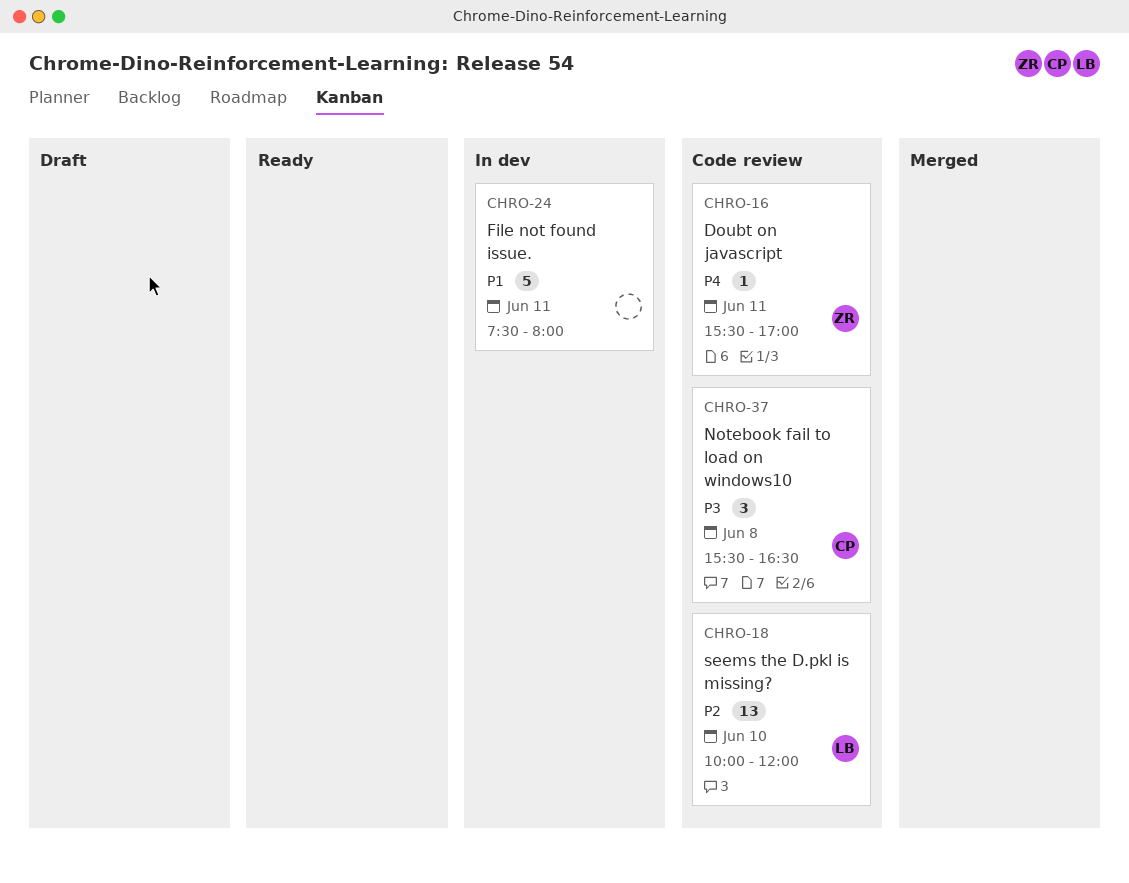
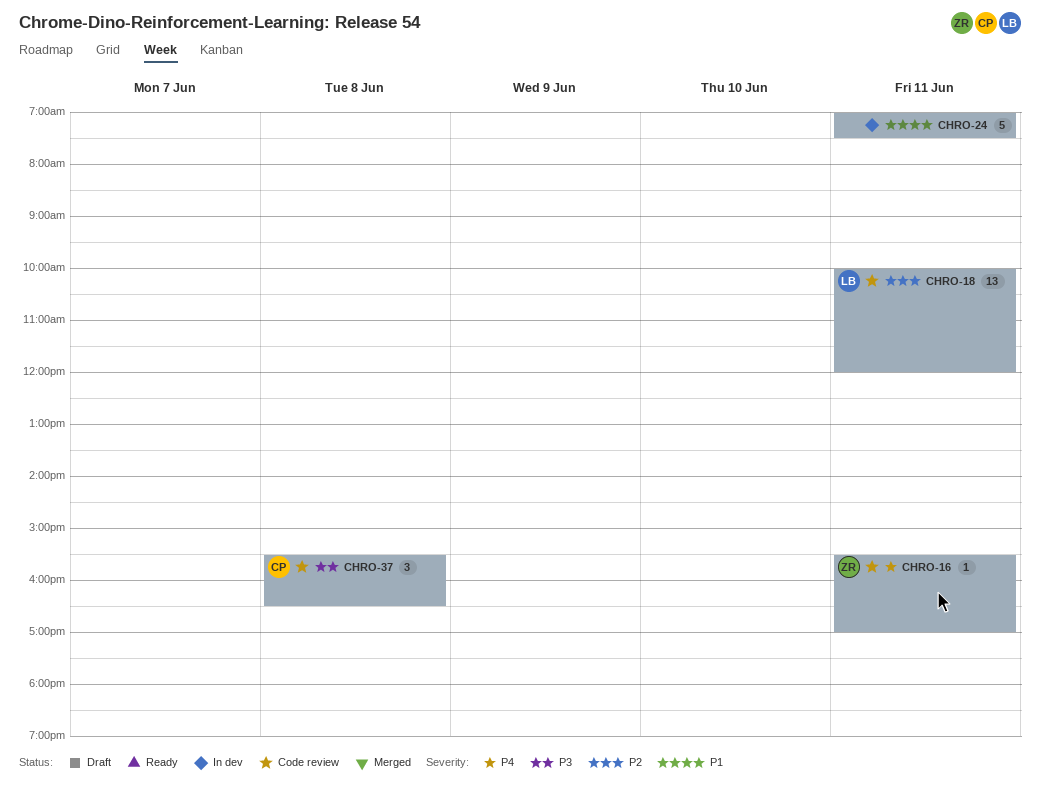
CHRO-18, day: Jun 10 -> Jun 11
CHRO-24, begins: 07:30 -> 07:00
CHRO-24, ends: 08:00 -> 07:30

